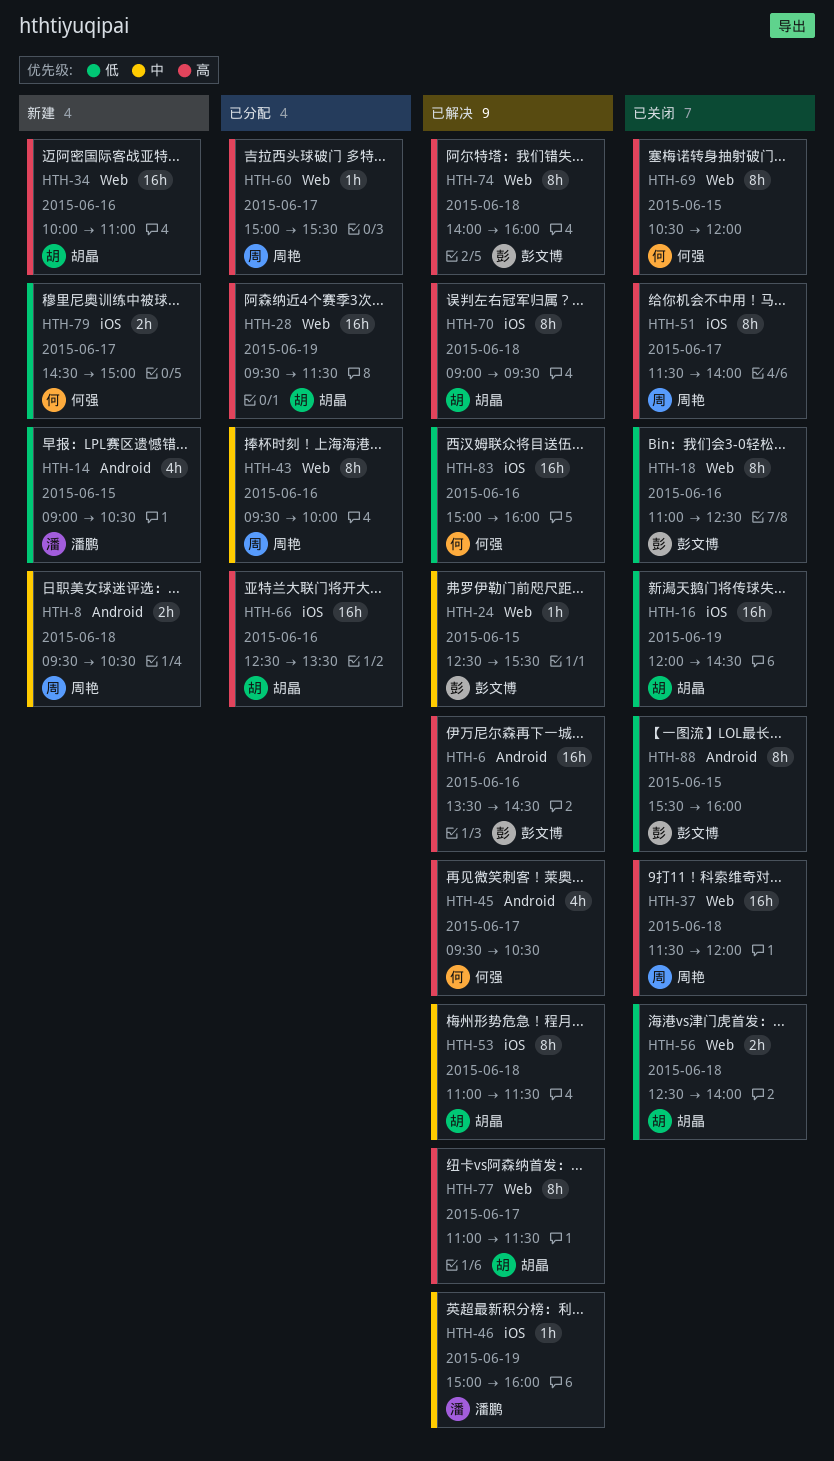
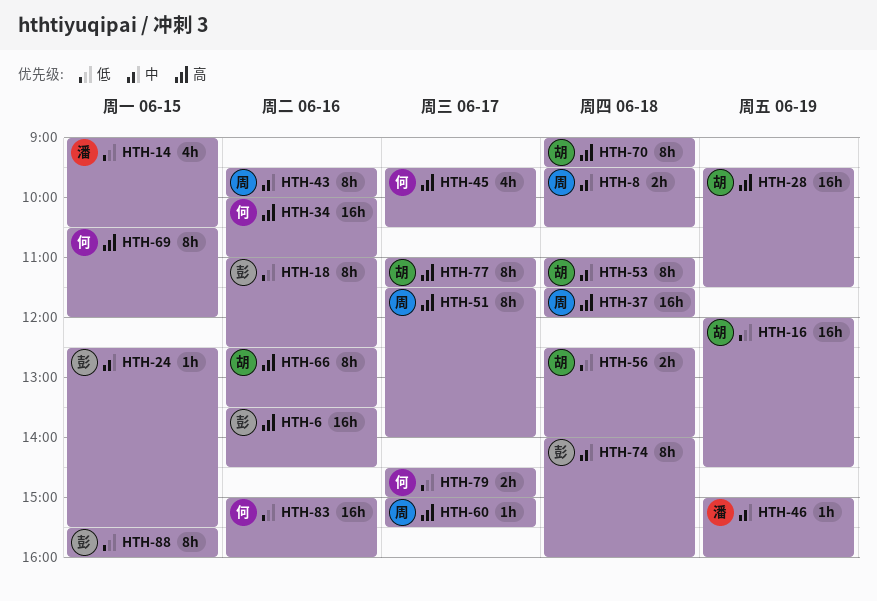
HTH-34, owner: 胡晶 -> 何强
HTH-66, estimate: 16h -> 8h
HTH-74, priority: 高 -> 中

